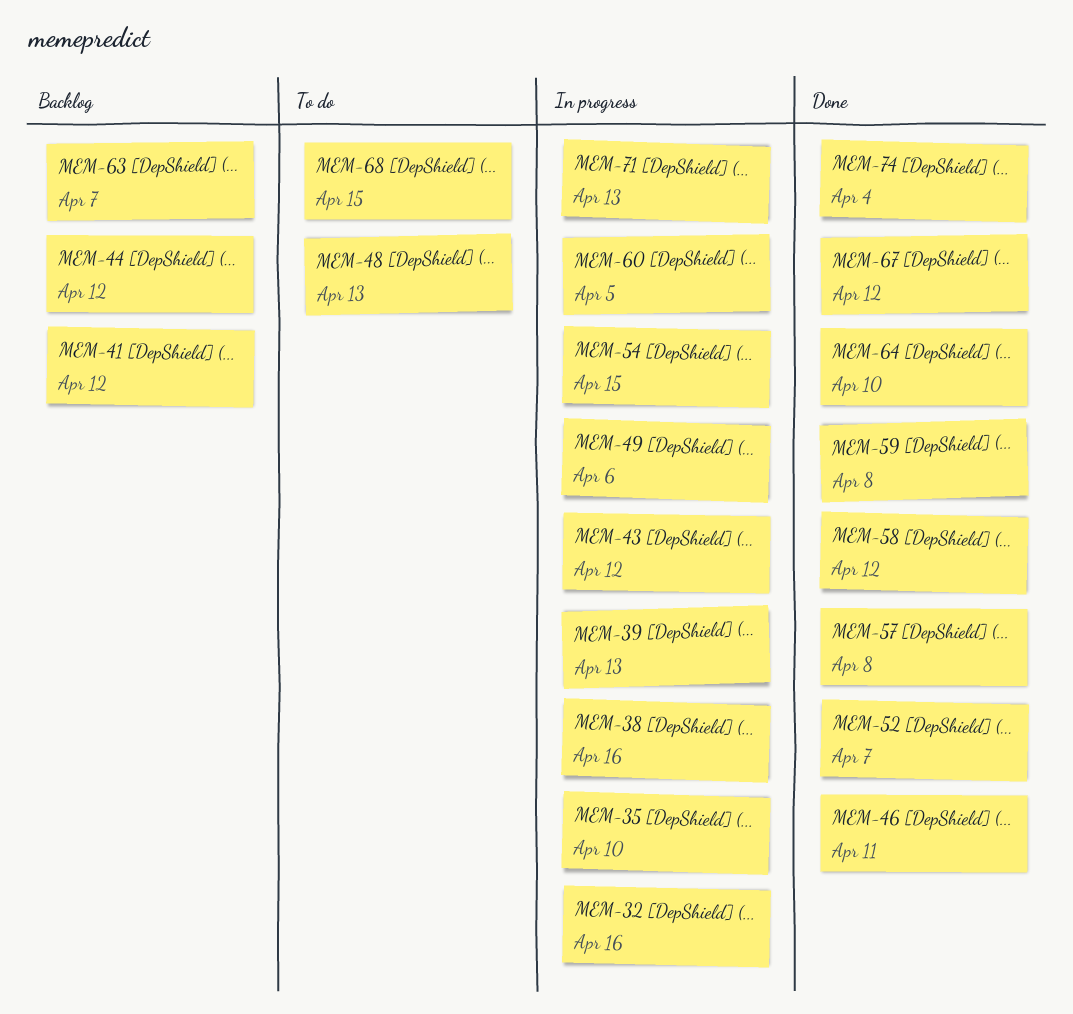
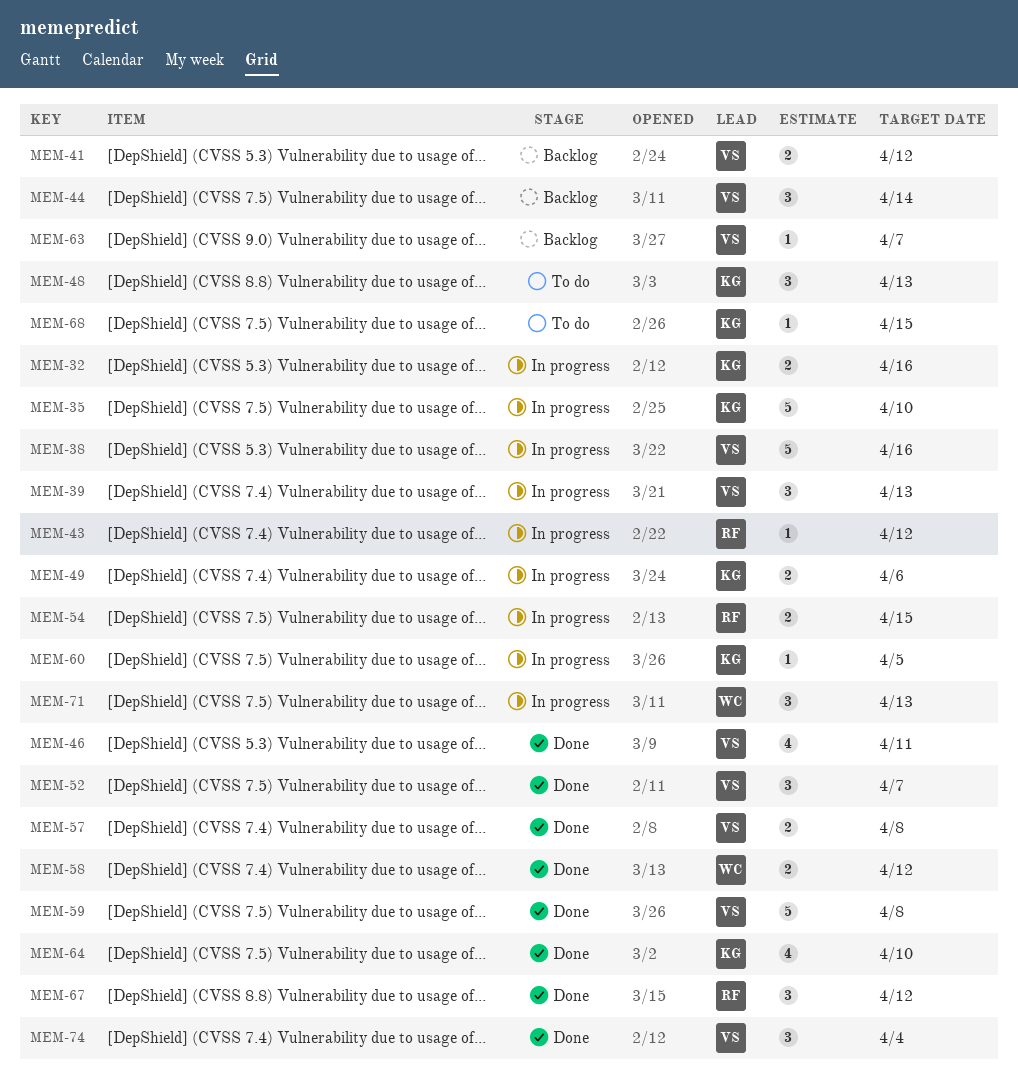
MEM-44, due: Apr 12 -> Apr 14

